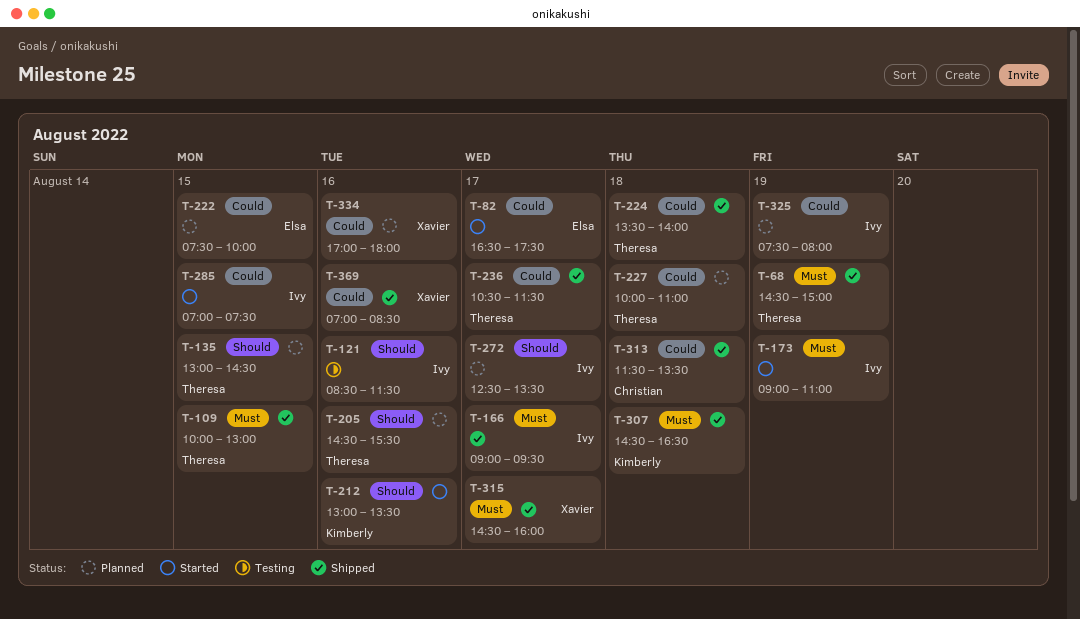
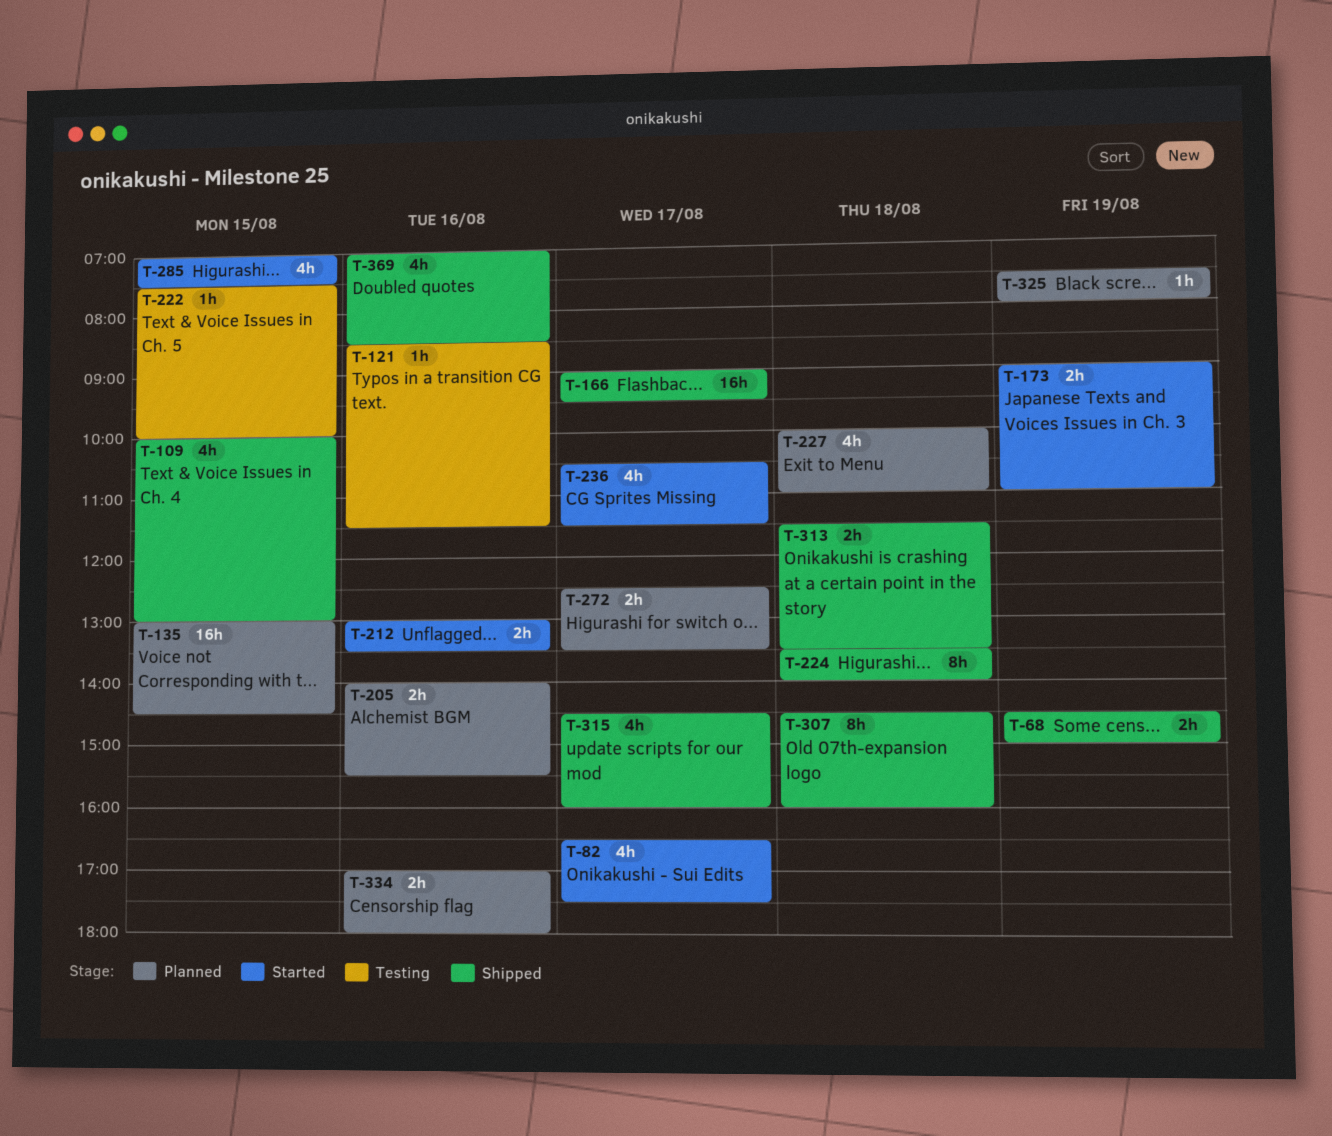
T-205, begins: 14:30 -> 14:00
T-222, status: Planned -> Testing
T-236, status: Shipped -> Started
T-307, ends: 16:30 -> 16:00

